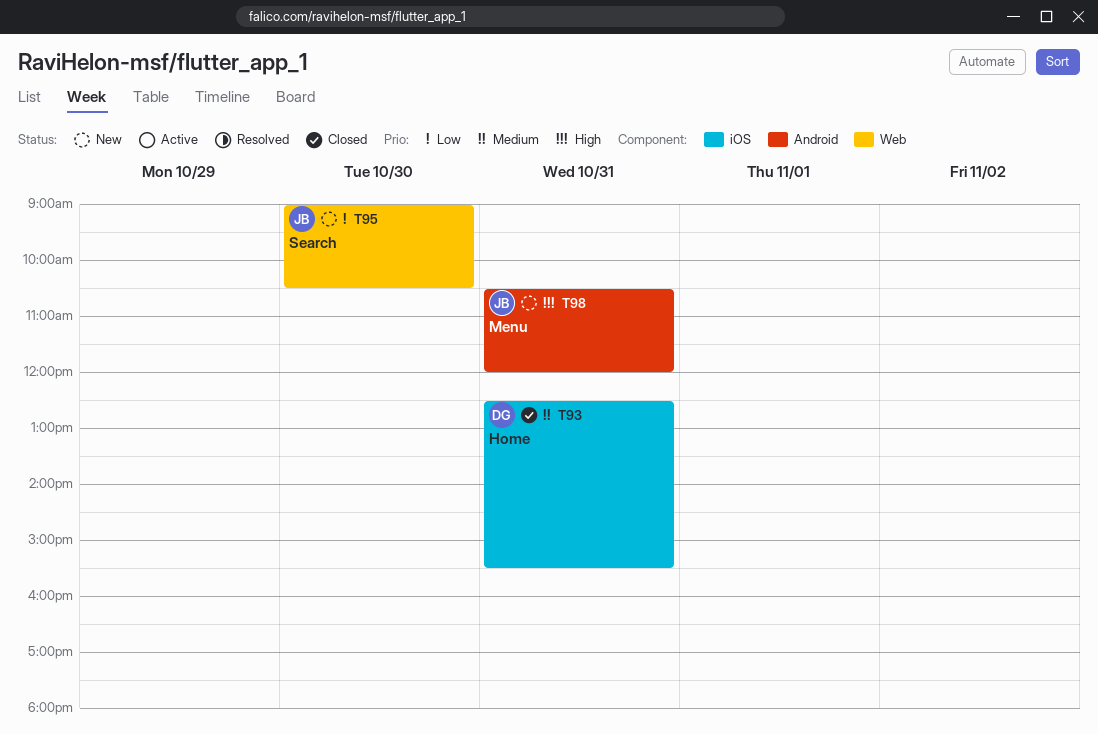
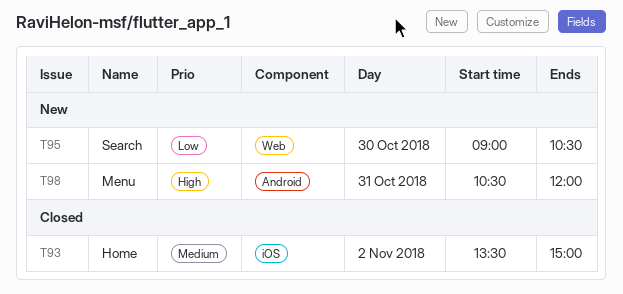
T93, day: Oct 31 -> Nov 2
T93, begins: 12:30 -> 13:30
T93, ends: 15:30 -> 15:00

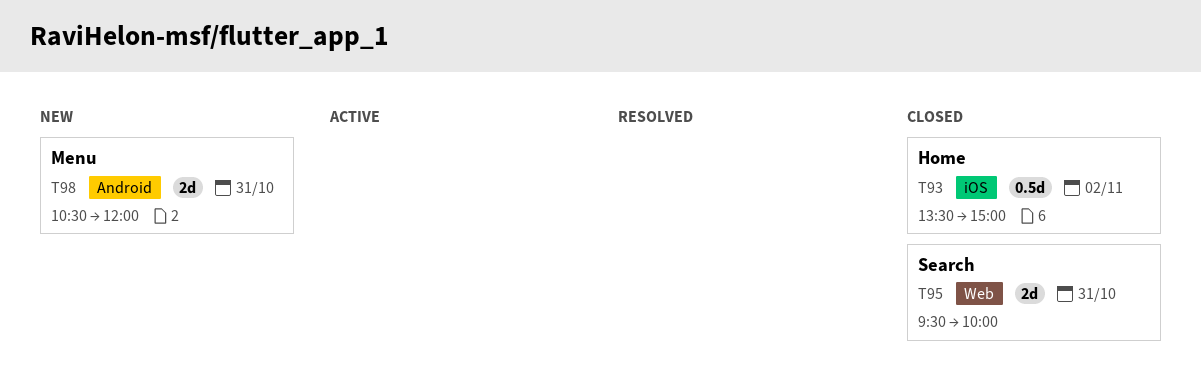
T95, status: New -> Closed
T95, day: Oct 30 -> Oct 31
T95, begins: 09:00 -> 09:30
T95, ends: 10:30 -> 10:00

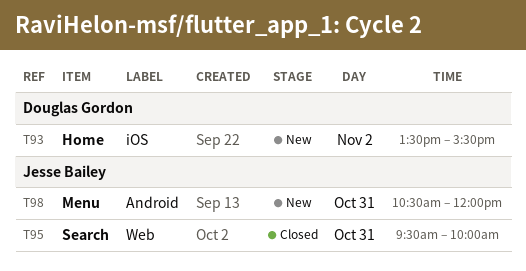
T93, status: Closed -> New
T93, ends: 15:00 -> 15:30

